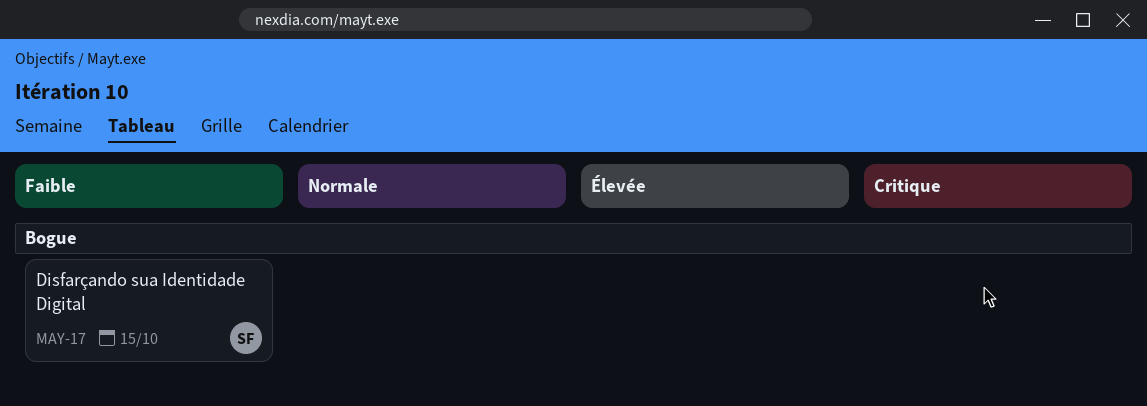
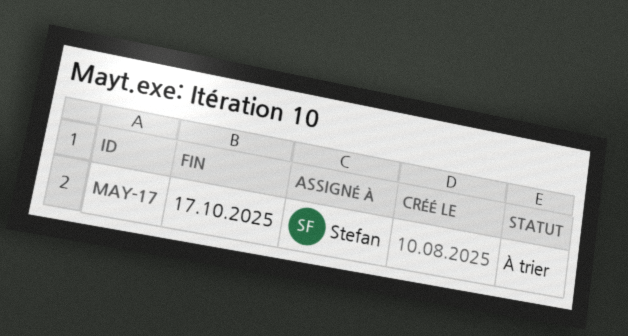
MAY-17, due: Oct 15 -> Oct 17

